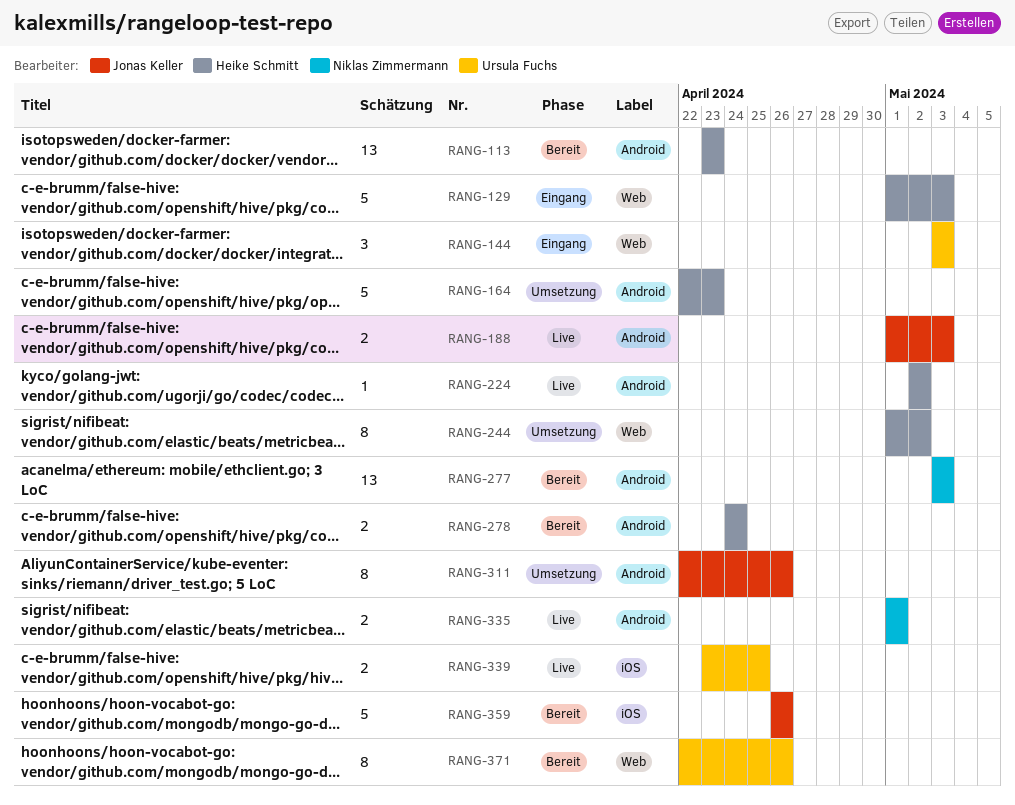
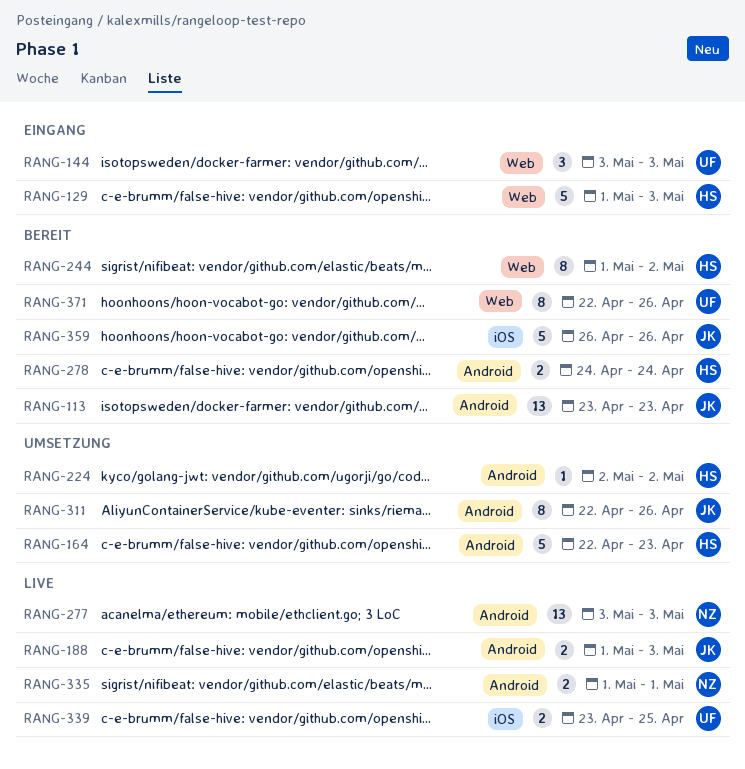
RANG-113, owner: Heike Schmitt -> Jonas Keller
RANG-224, status: Live -> Umsetzung
RANG-244, status: Umsetzung -> Bereit
RANG-277, status: Bereit -> Live

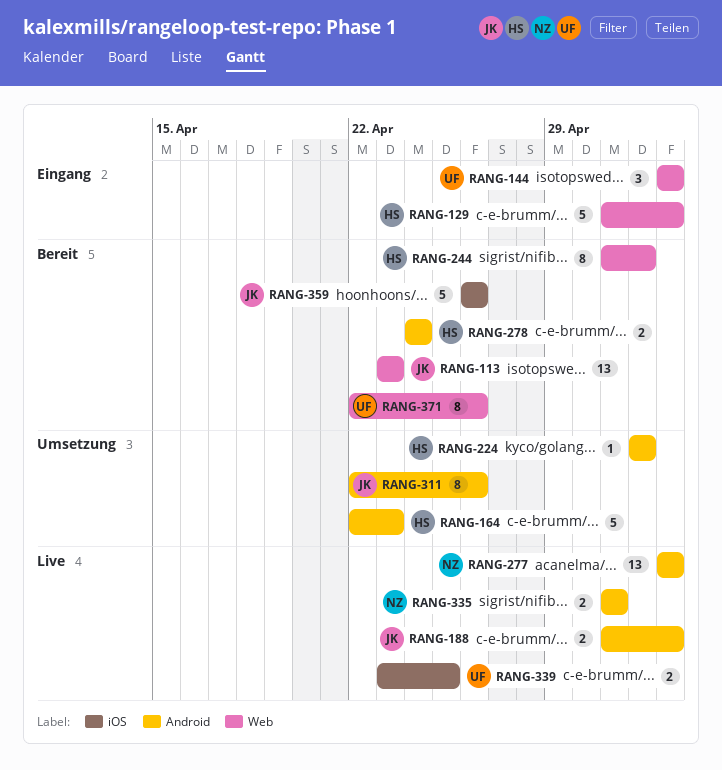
RANG-113, label: Android -> Web

